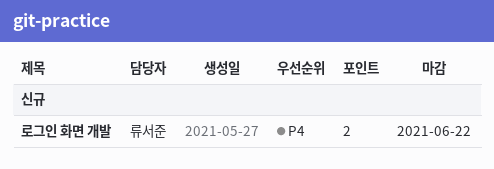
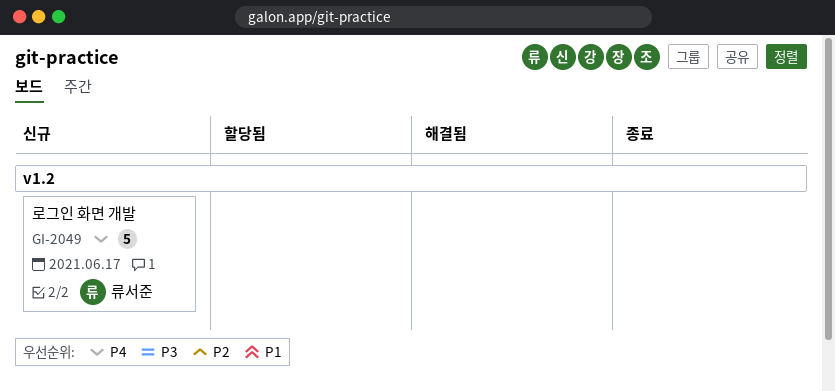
로그인 화면 개발, estimate: 2 -> 5
로그인 화면 개발, due: Jun 22 -> Jun 17

